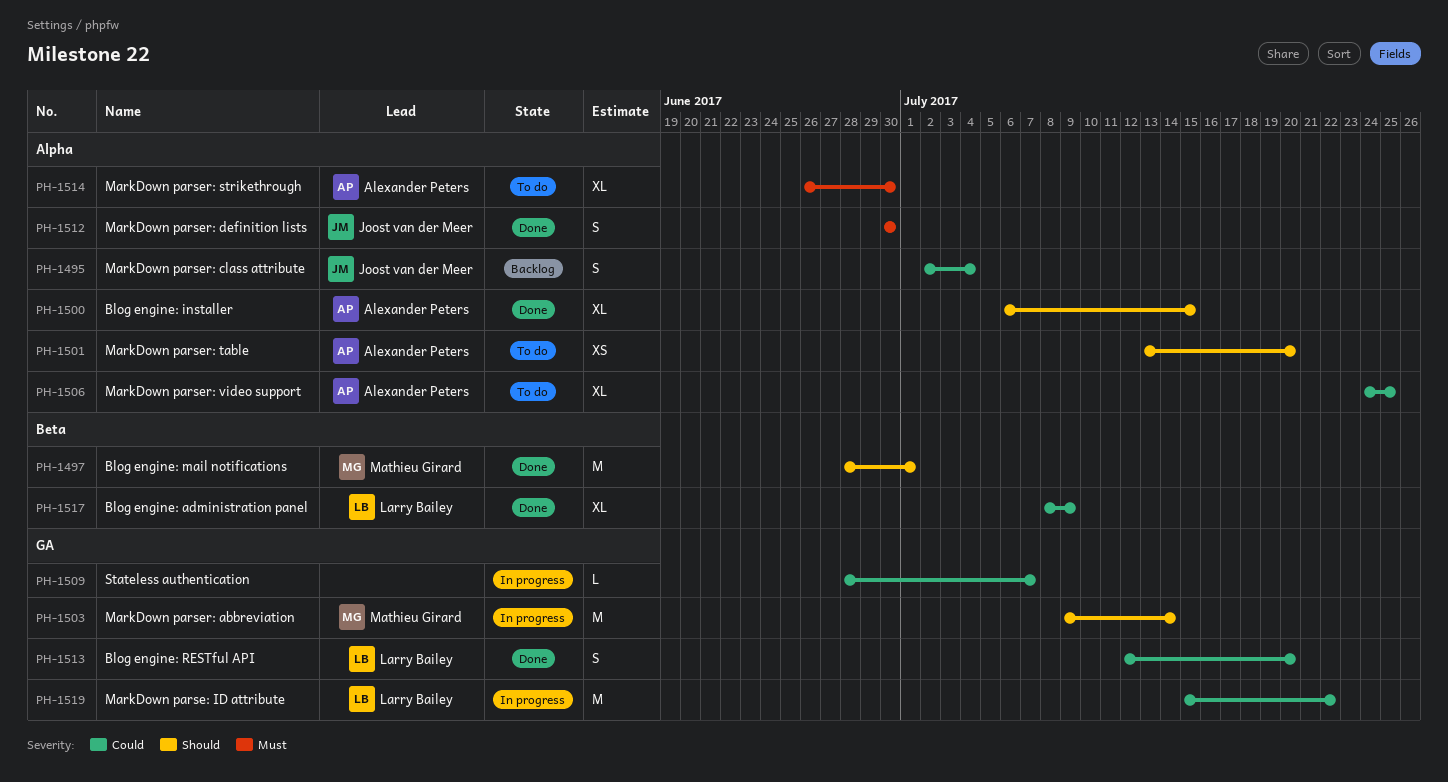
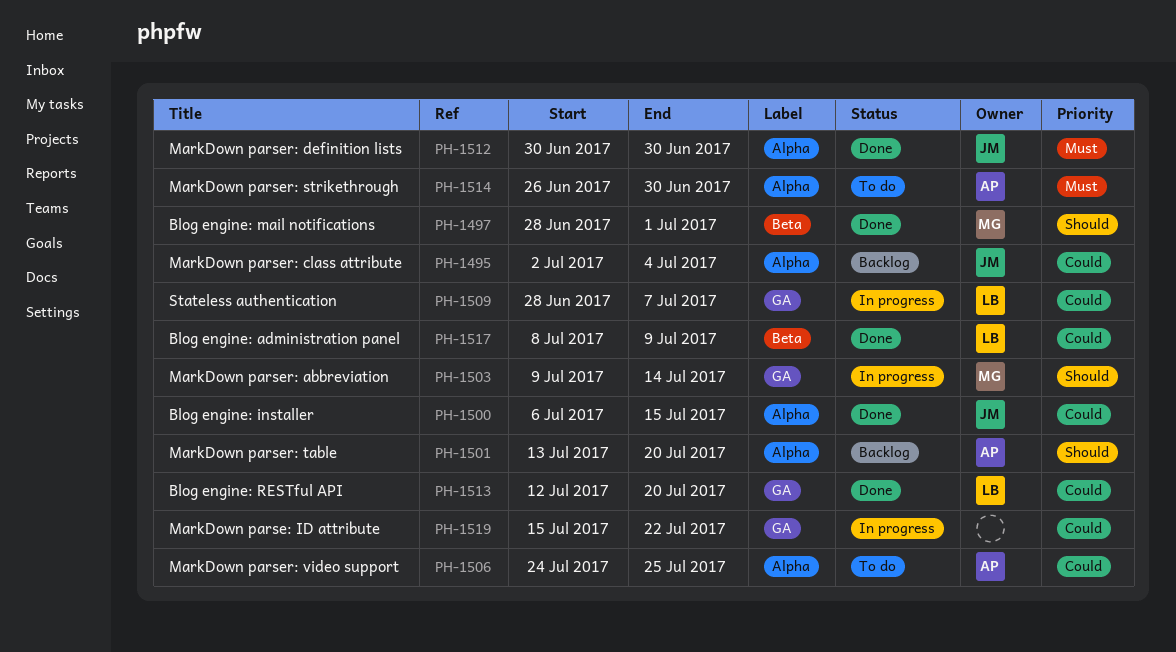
PH-1500, owner: Alexander Peters -> Joost van der Meer
PH-1500, priority: Should -> Could
PH-1501, status: To do -> Backlog
PH-1509, owner: none -> Larry Bailey
PH-1519, owner: Larry Bailey -> none

